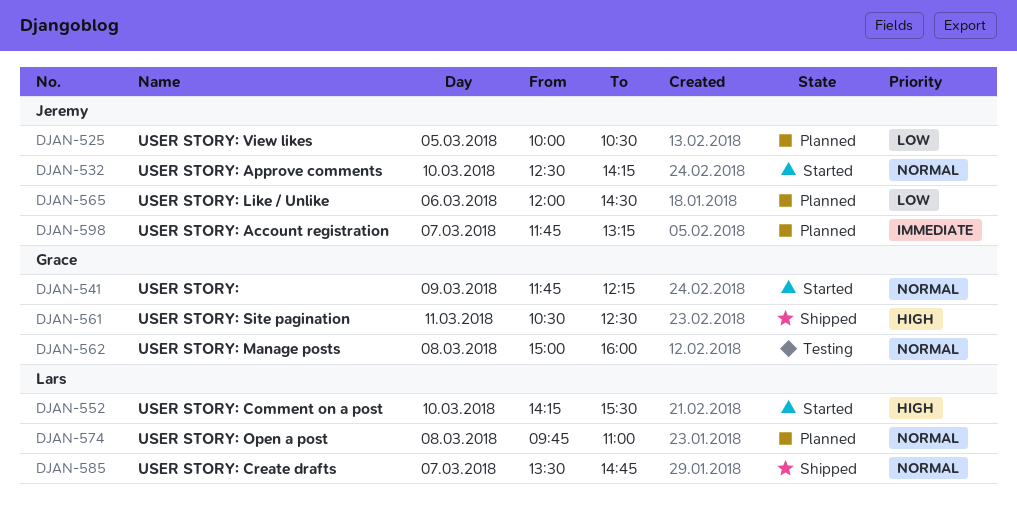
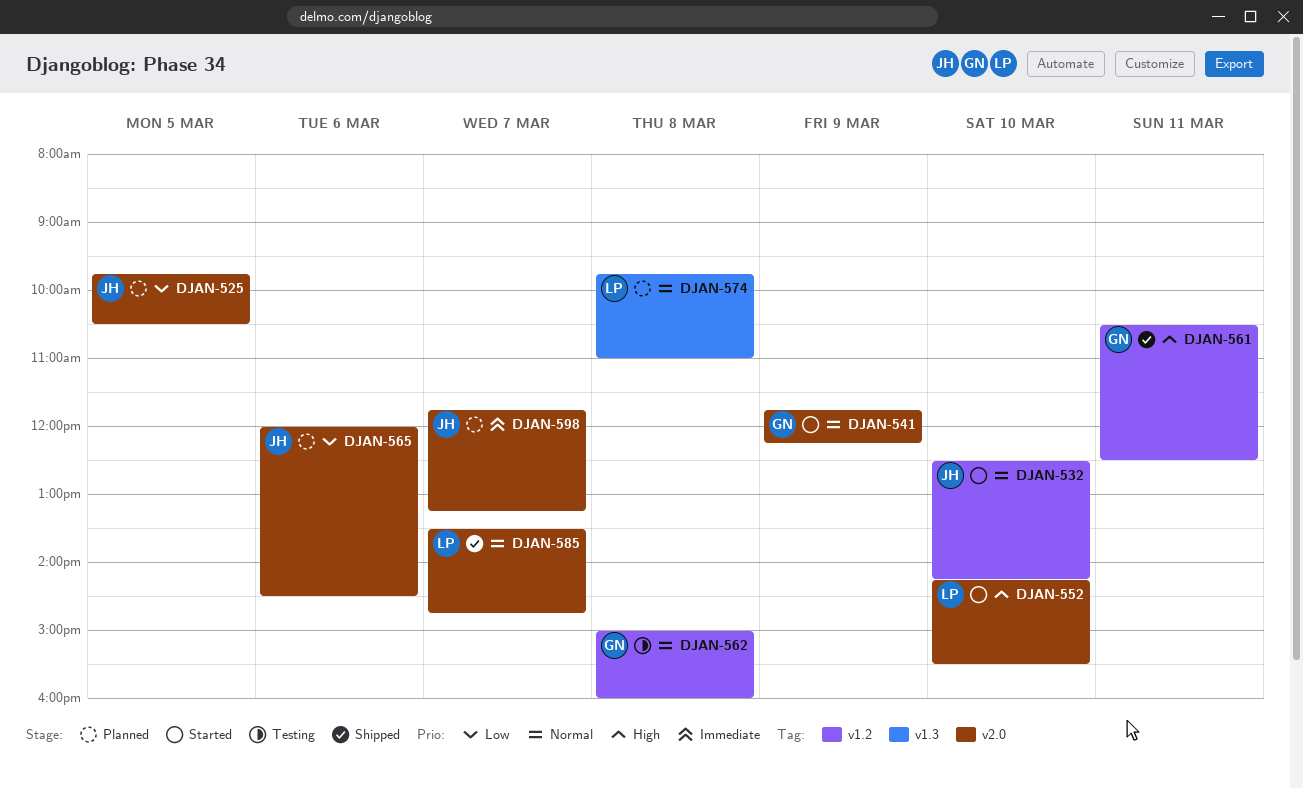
DJAN-525, begins: 10:00 -> 09:45

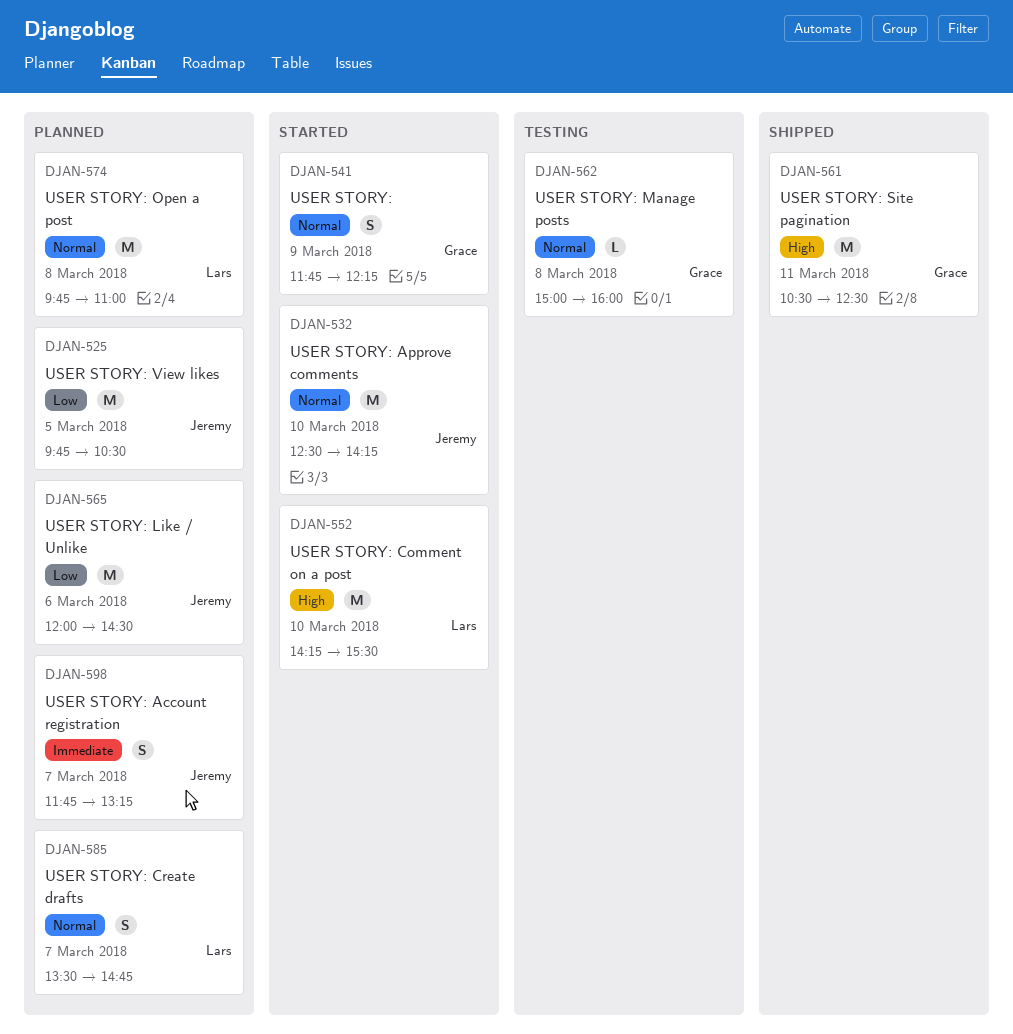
DJAN-585, status: Shipped -> Planned

